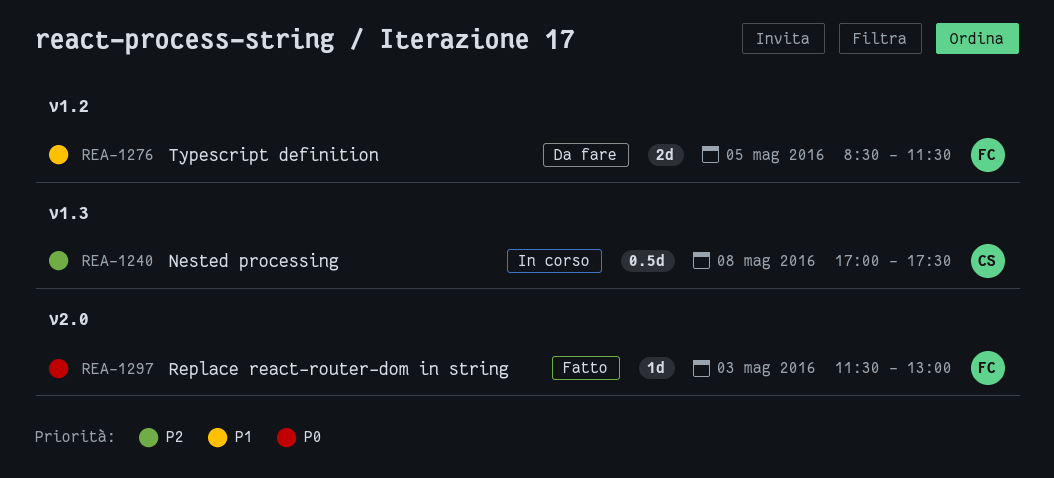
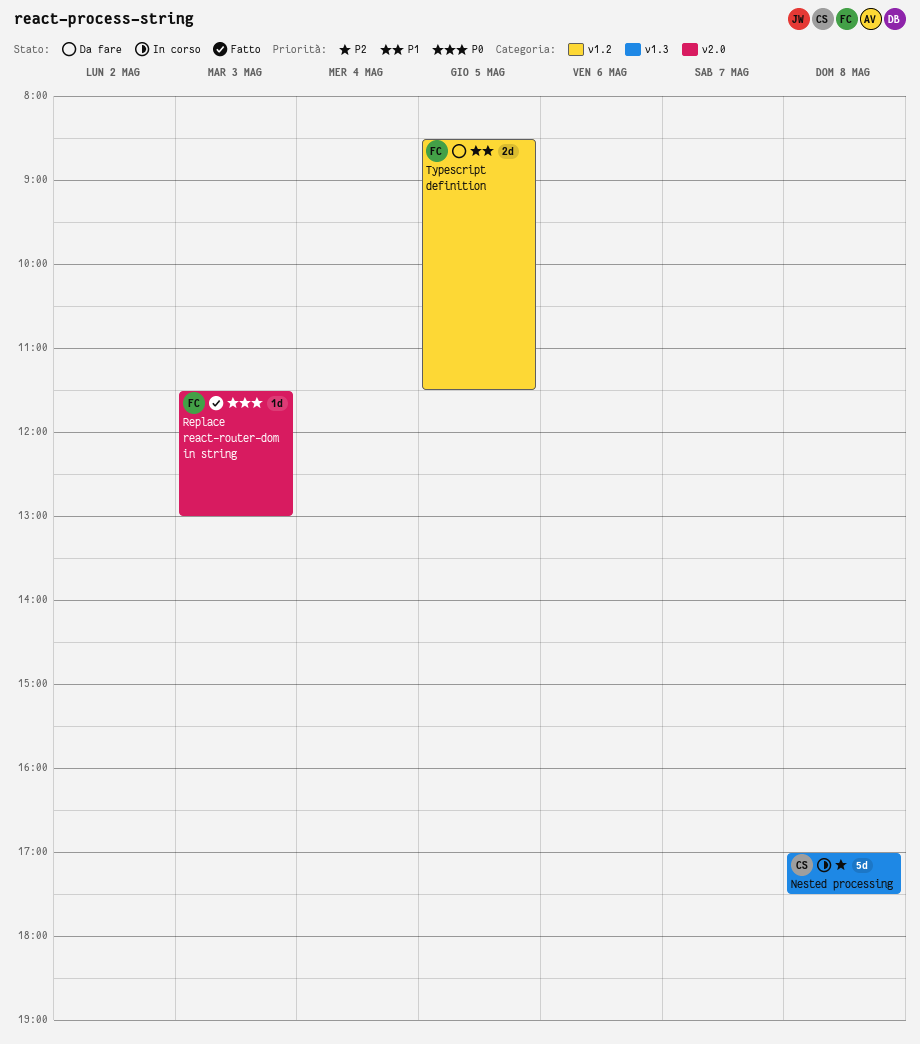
Nested processing, estimate: 0.5d -> 5d

